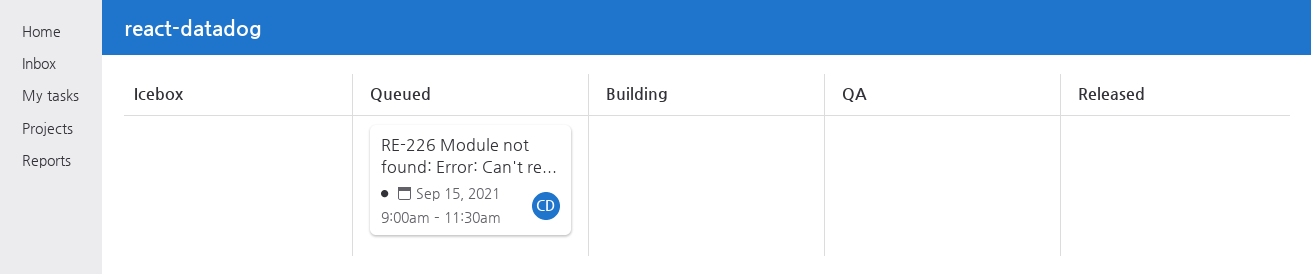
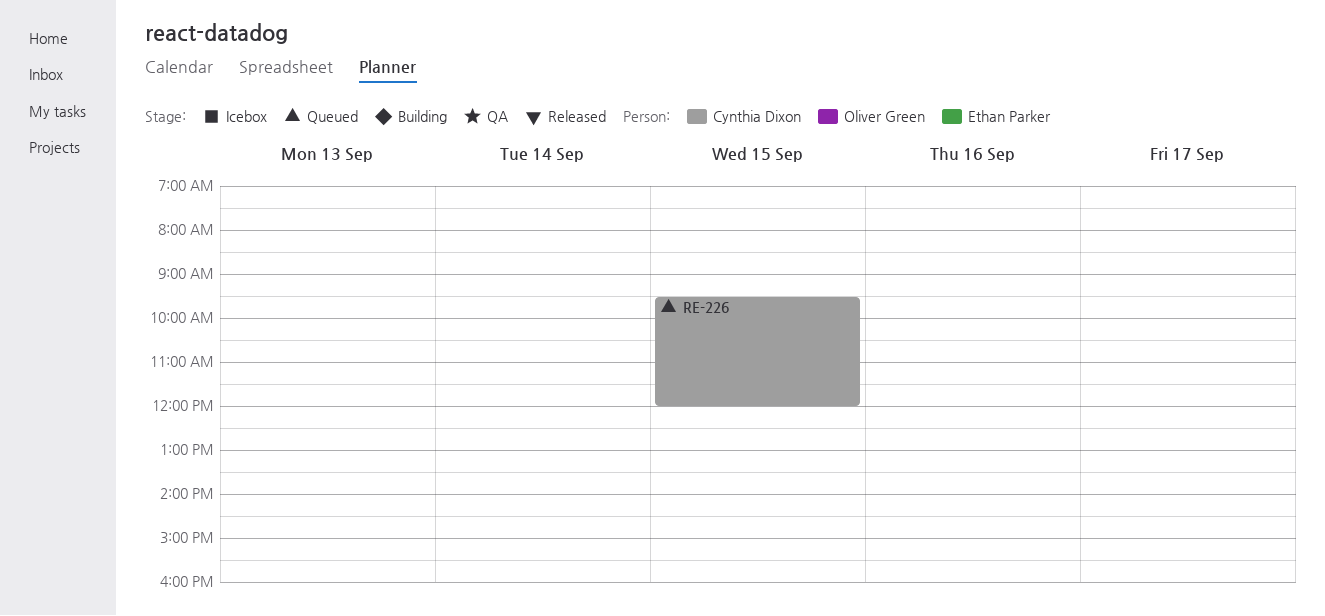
RE-226, begins: 09:00 -> 09:30
RE-226, ends: 11:30 -> 12:00

